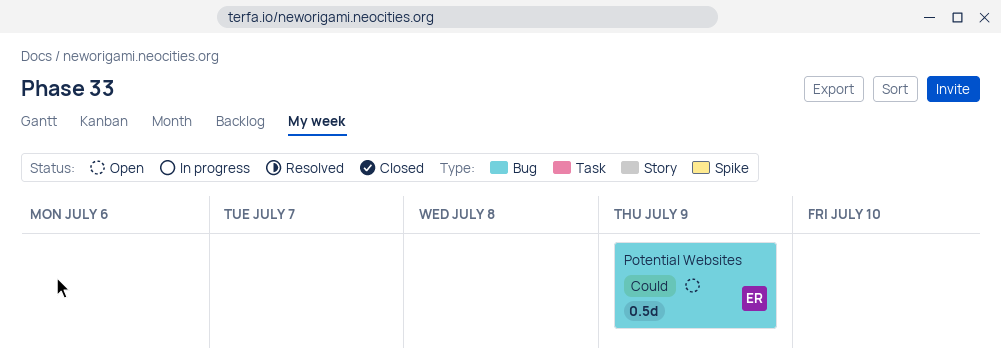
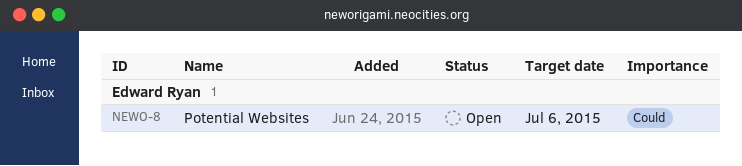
Potential Websites, due: Jul 9 -> Jul 6

